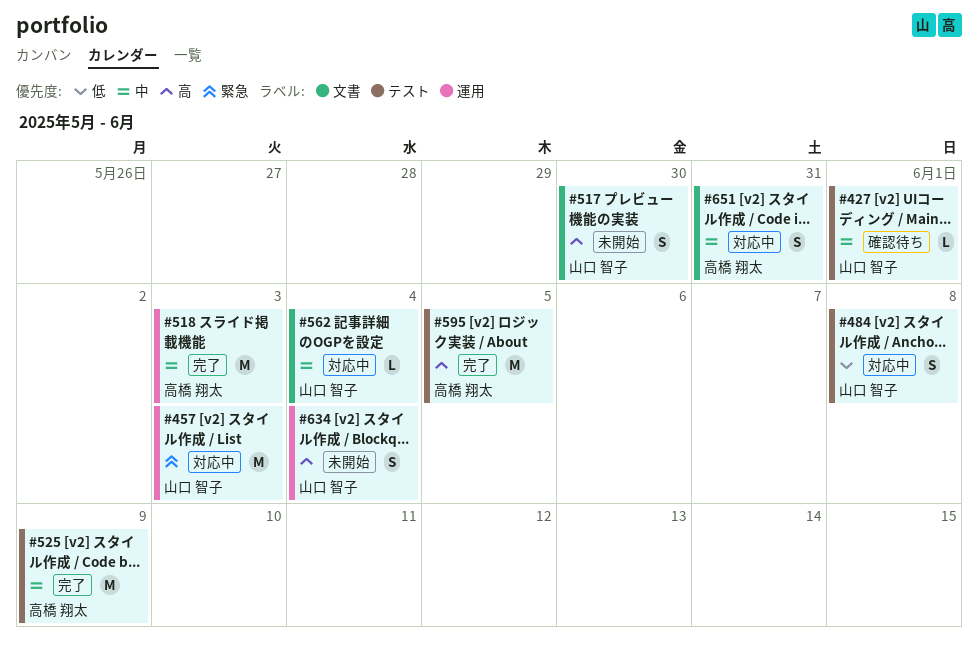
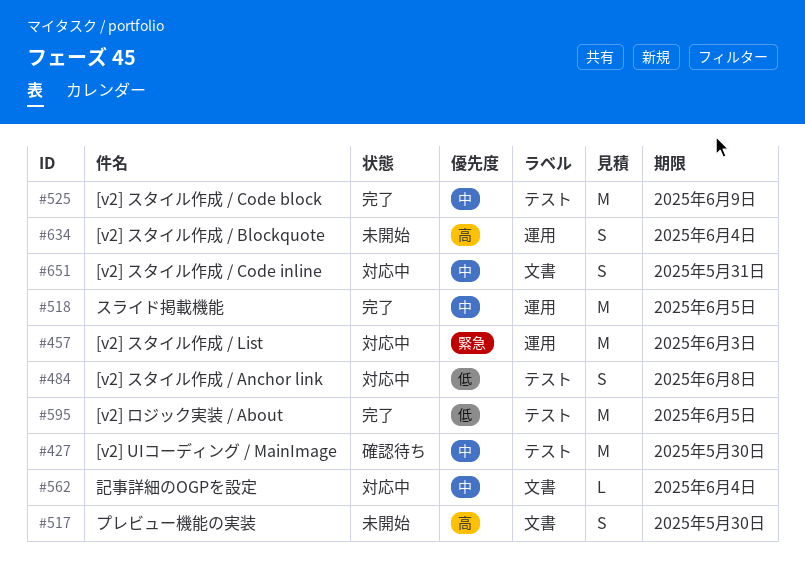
#427, estimate: L -> M
#427, due: Jun 1 -> May 30
#518, due: Jun 3 -> Jun 5
#595, priority: 高 -> 低

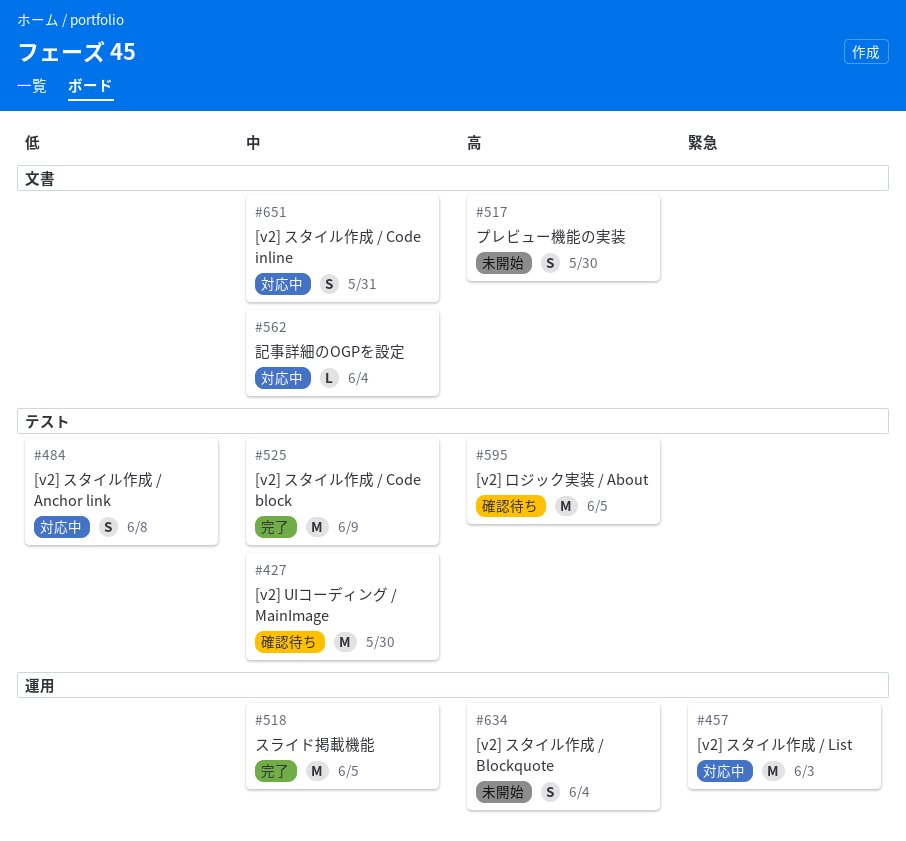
#595, status: 完了 -> 確認待ち
#595, priority: 低 -> 高

